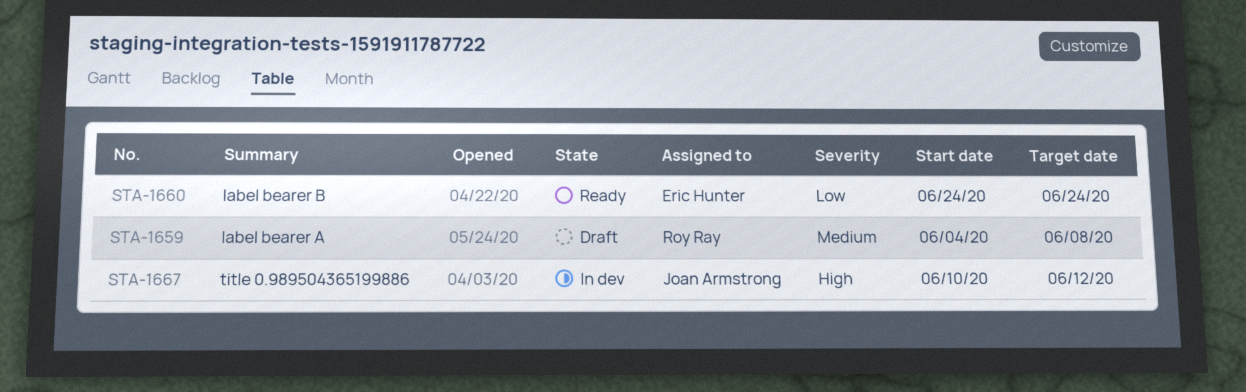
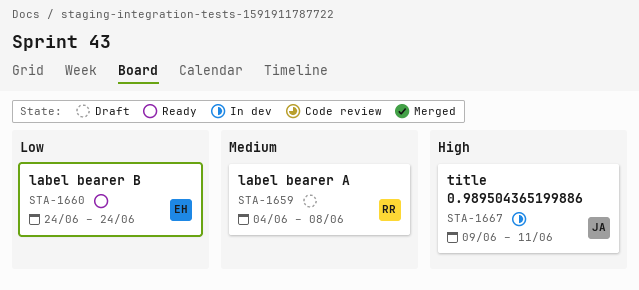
STA-1667, start: Jun 10 -> Jun 9
STA-1667, due: Jun 12 -> Jun 11

